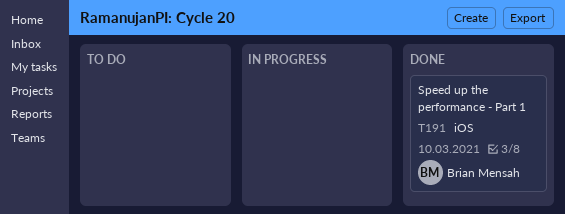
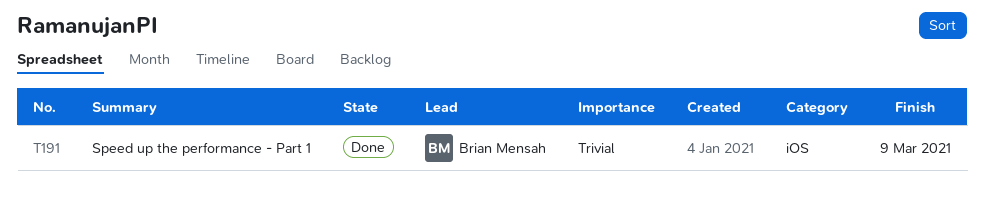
T191, due: Mar 10 -> Mar 9

